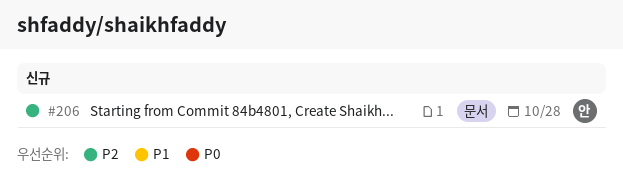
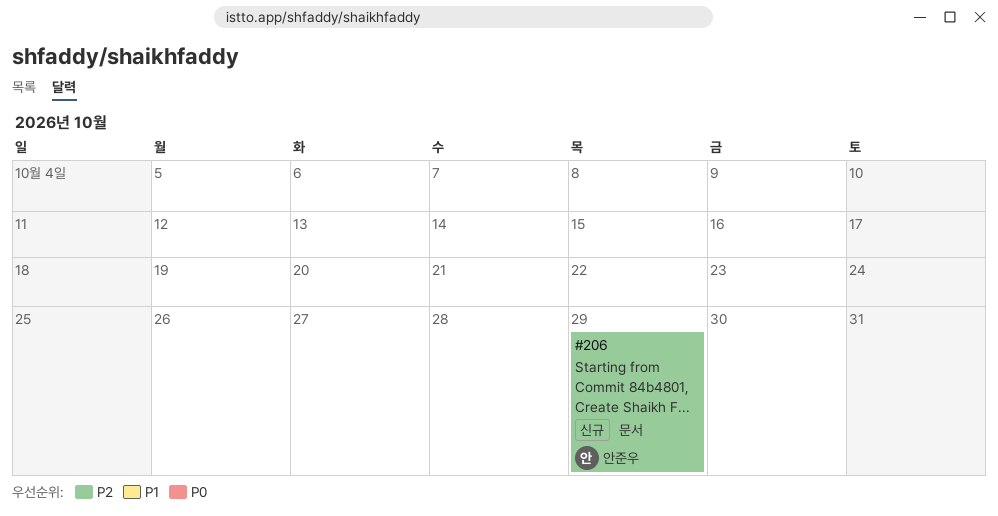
#206, due: Oct 28 -> Oct 29

